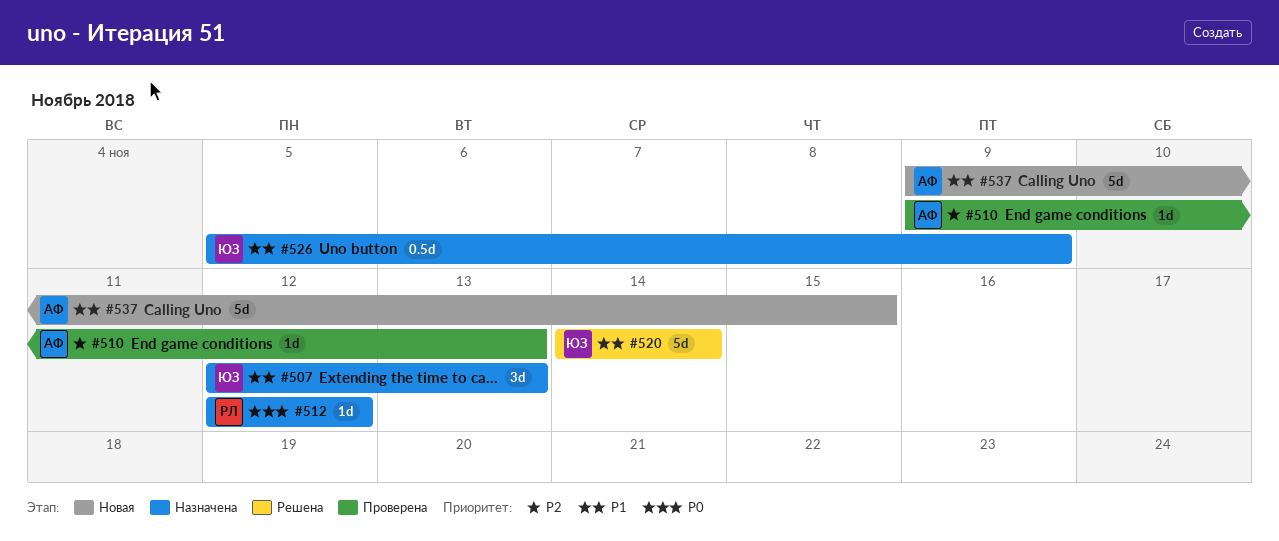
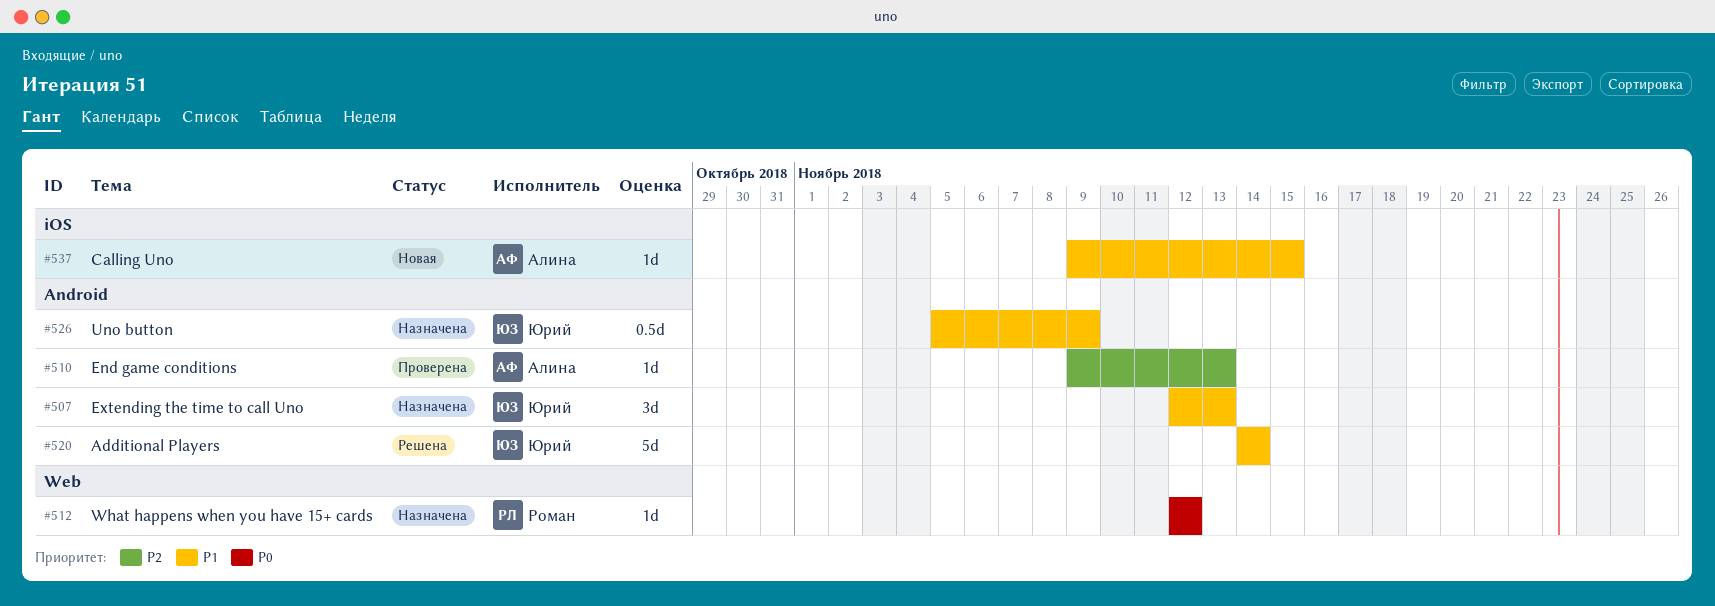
#537, estimate: 5d -> 1d

